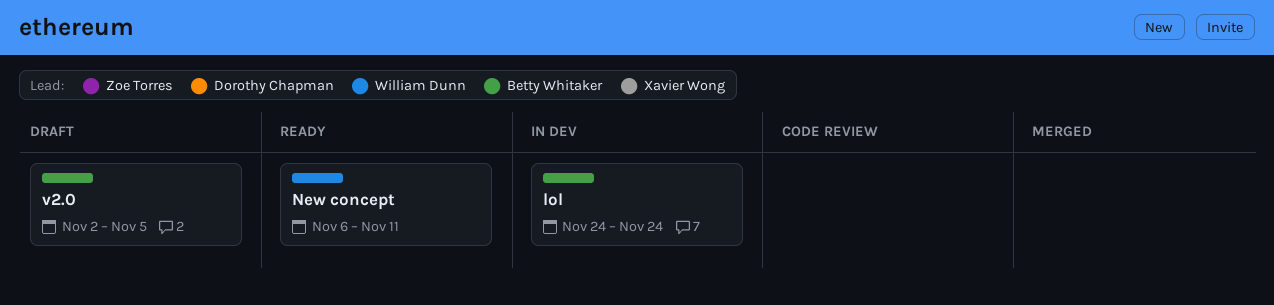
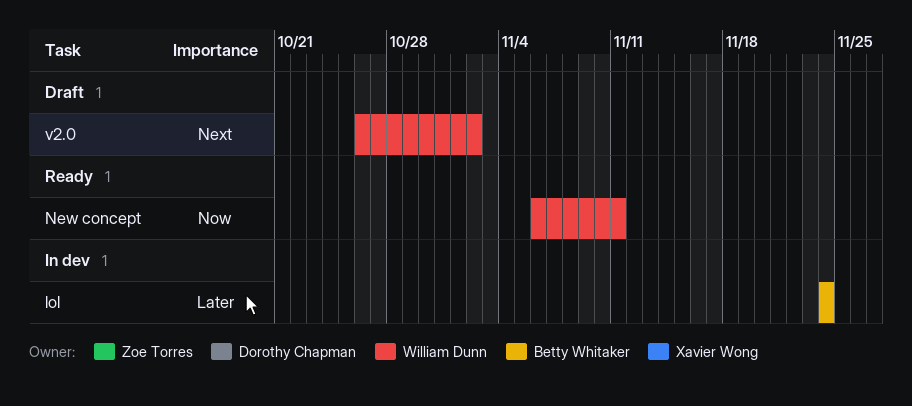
v2.0, owner: Betty Whitaker -> William Dunn
v2.0, start: Nov 2 -> Oct 26
v2.0, due: Nov 5 -> Nov 2

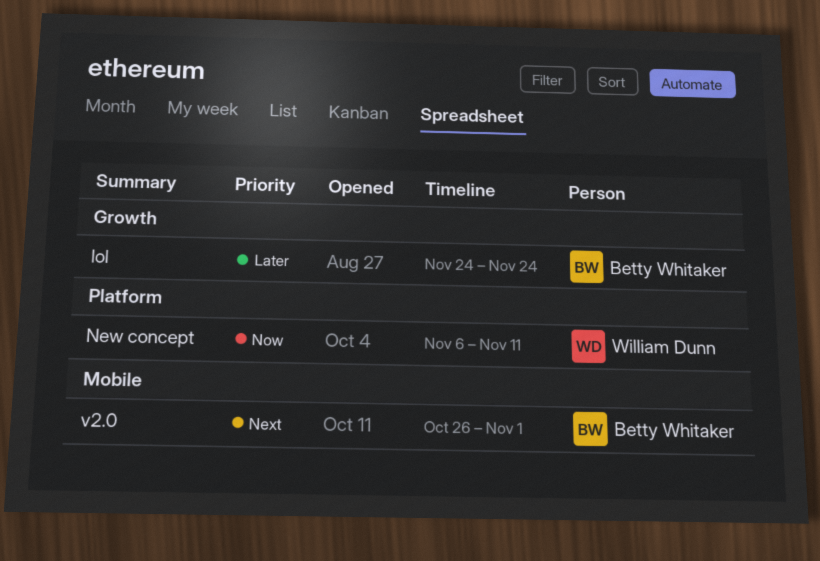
v2.0, owner: William Dunn -> Betty Whitaker
v2.0, due: Nov 2 -> Nov 1

